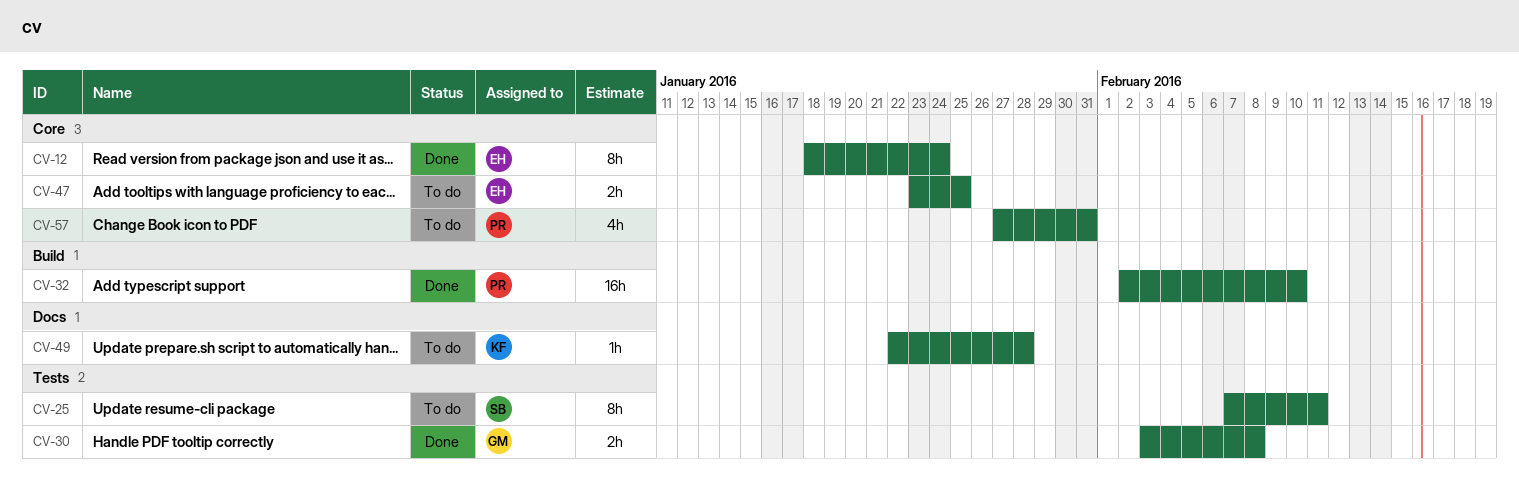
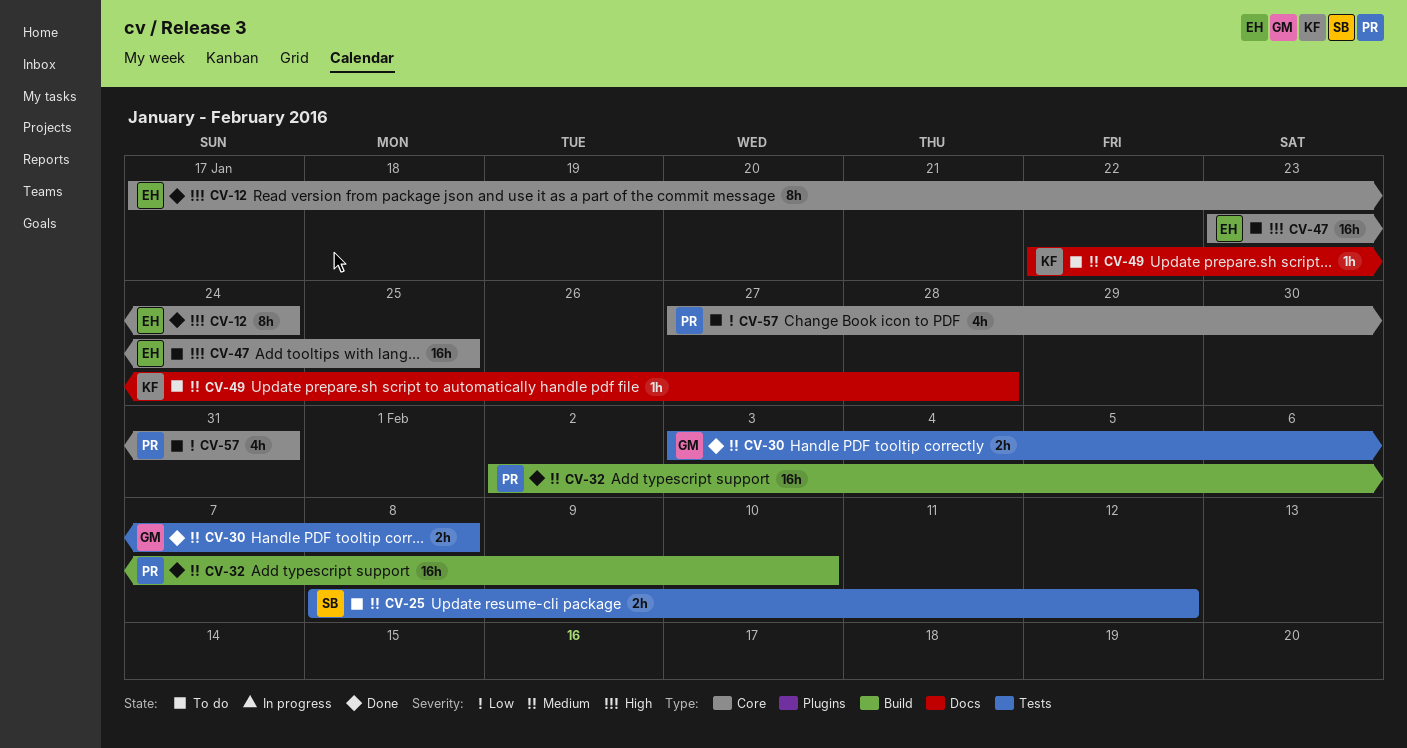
CV-12, start: Jan 18 -> Jan 17
CV-25, estimate: 8h -> 2h
CV-25, start: Feb 7 -> Feb 8
CV-25, due: Feb 11 -> Feb 12
CV-47, estimate: 2h -> 16h

